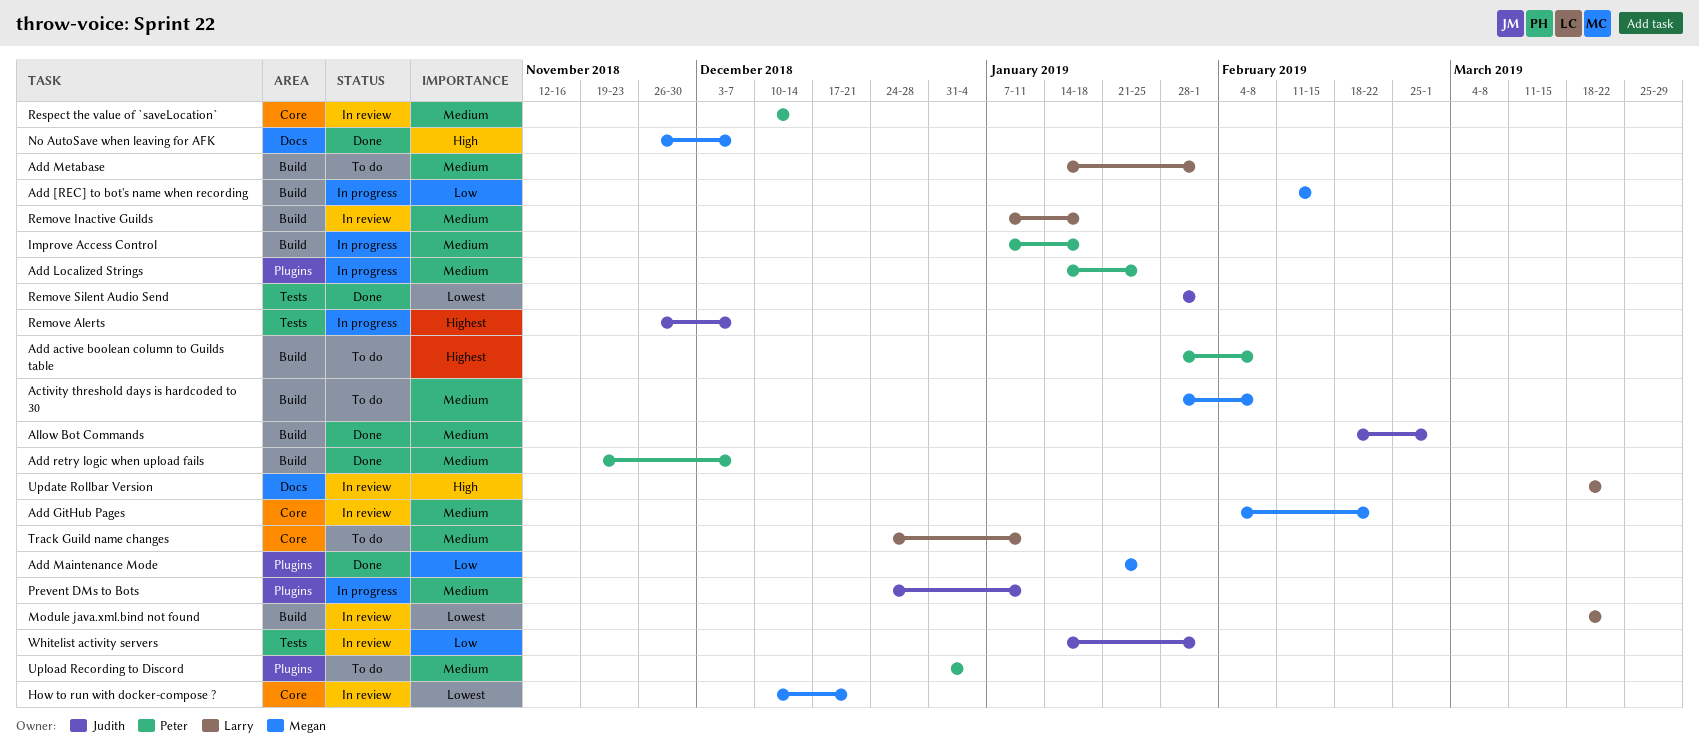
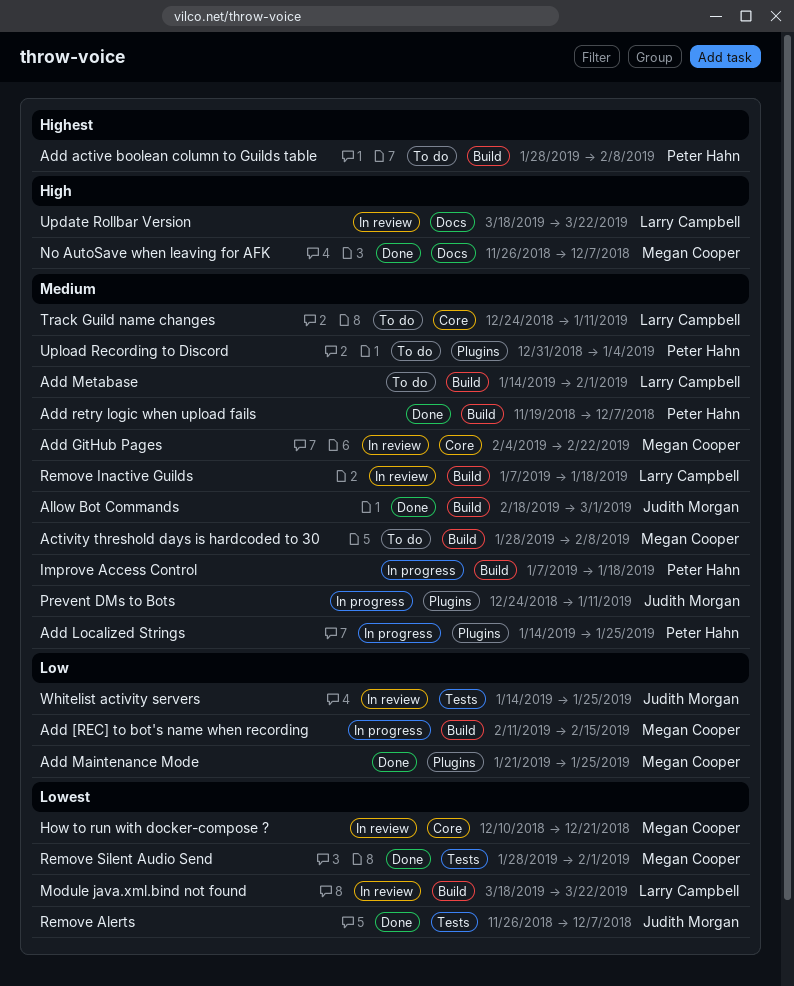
Remove Alerts, status: In progress -> Done
Remove Alerts, priority: Highest -> Lowest
Remove Silent Audio Send, owner: Judith Morgan -> Megan Cooper
Respect the value of `saveLocation`: present -> none
Whitelist activity servers, due: Feb 1 -> Jan 25

